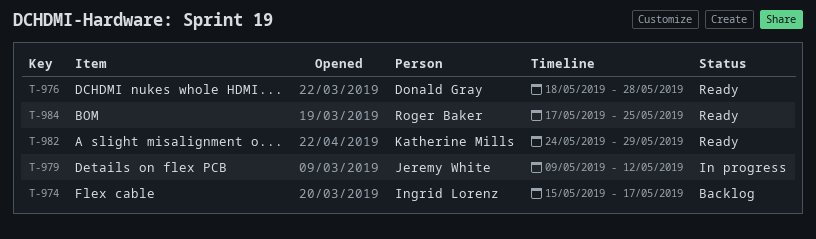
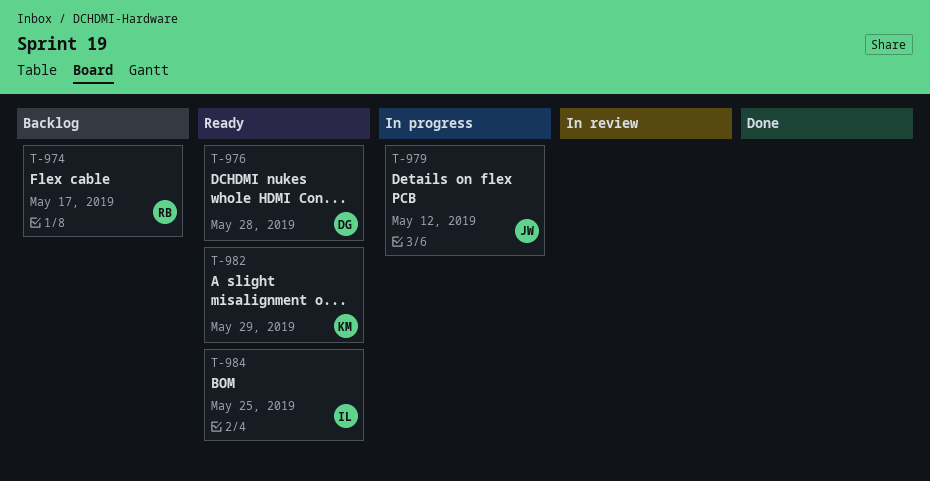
T-974, owner: Ingrid Lorenz -> Roger Baker
T-984, owner: Roger Baker -> Ingrid Lorenz

